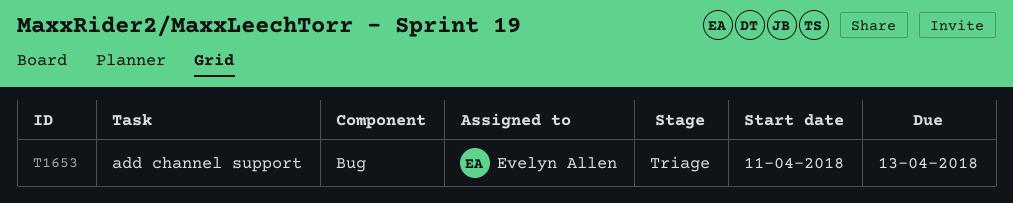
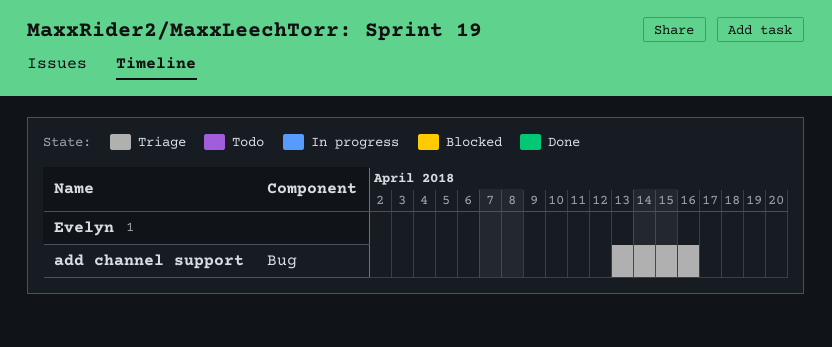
add channel support, start: Apr 11 -> Apr 13
add channel support, due: Apr 13 -> Apr 16

